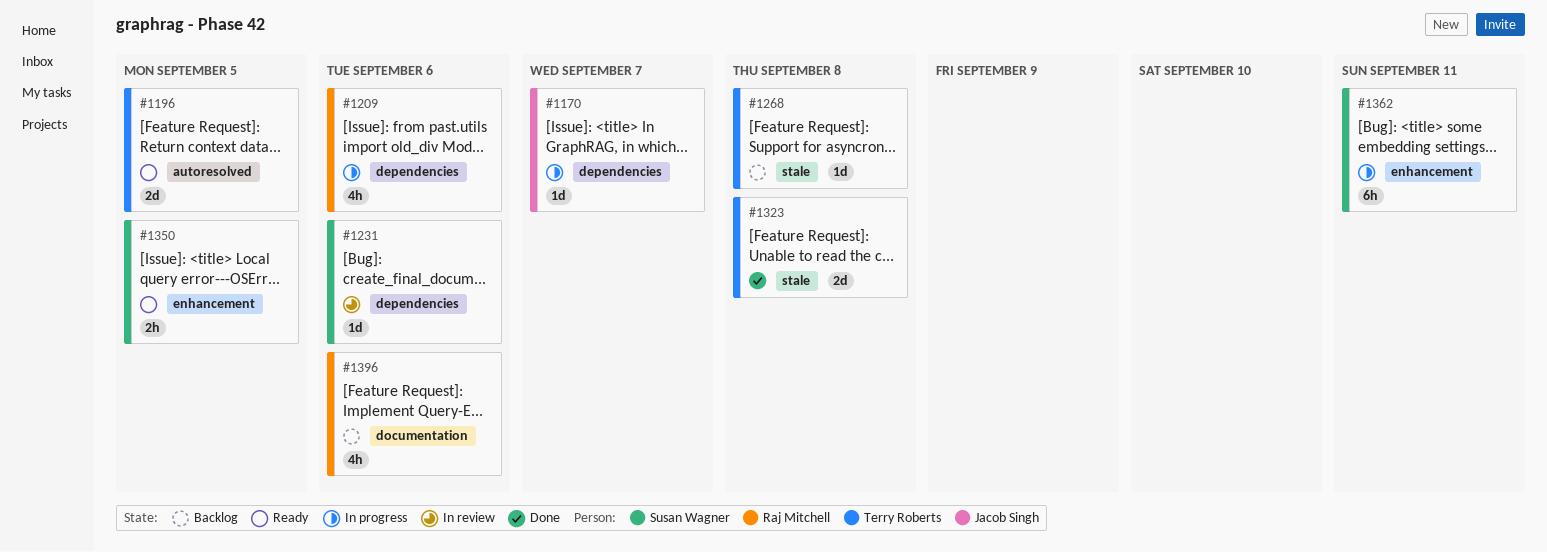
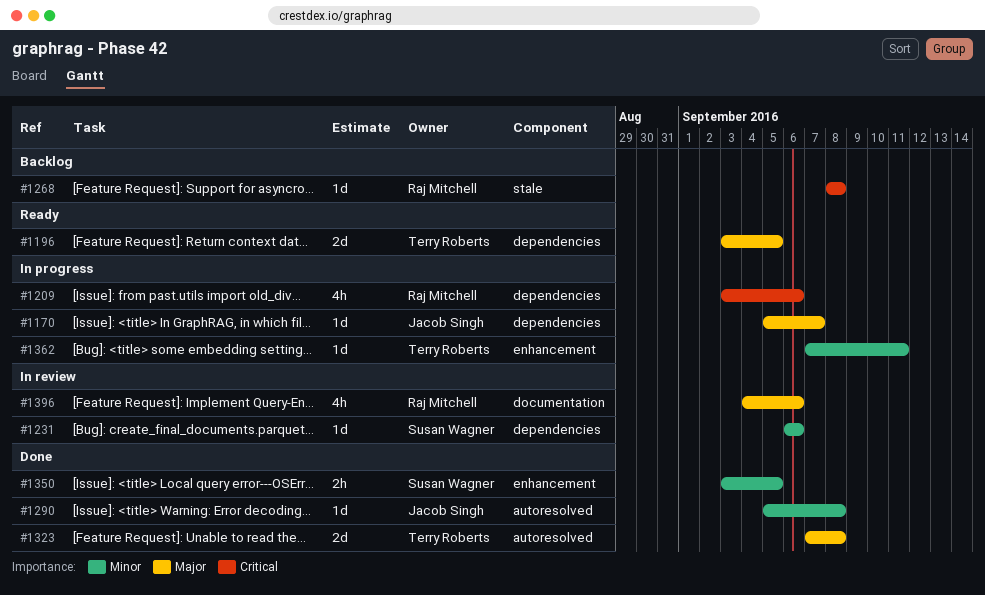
#1196, label: autoresolved -> dependencies
#1268, owner: Terry Roberts -> Raj Mitchell
#1290: none -> present
#1323, label: stale -> autoresolved
#1350, status: Ready -> Done
#1362, owner: Susan Wagner -> Terry Roberts
#1362, estimate: 6h -> 1d
#1396, status: Backlog -> In review

